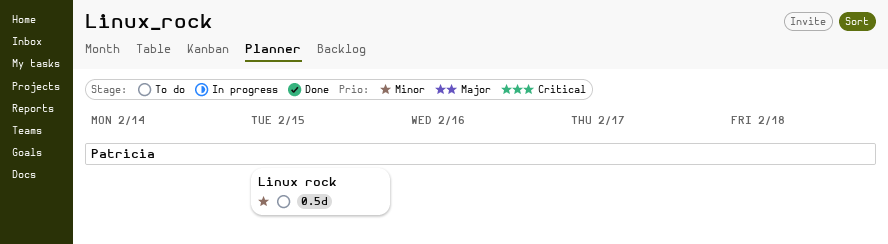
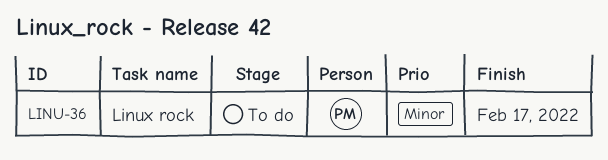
Linux rock, due: Feb 15 -> Feb 17

